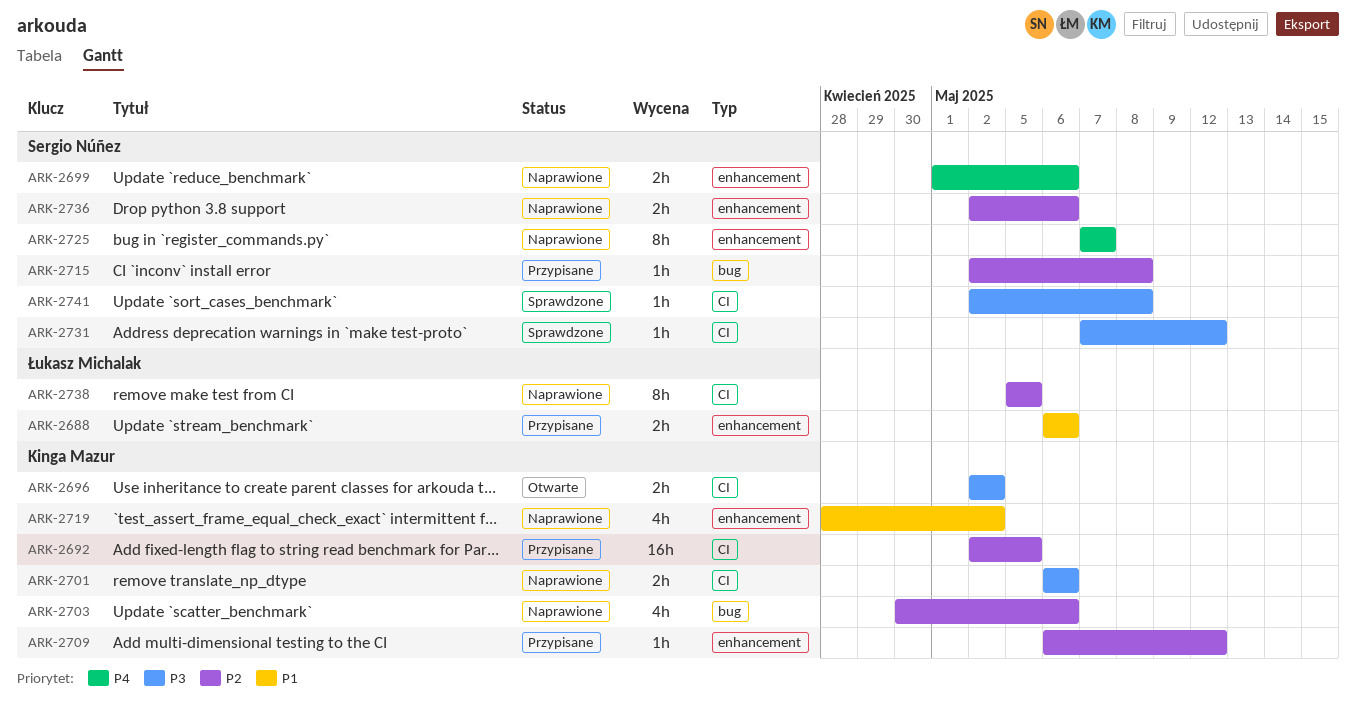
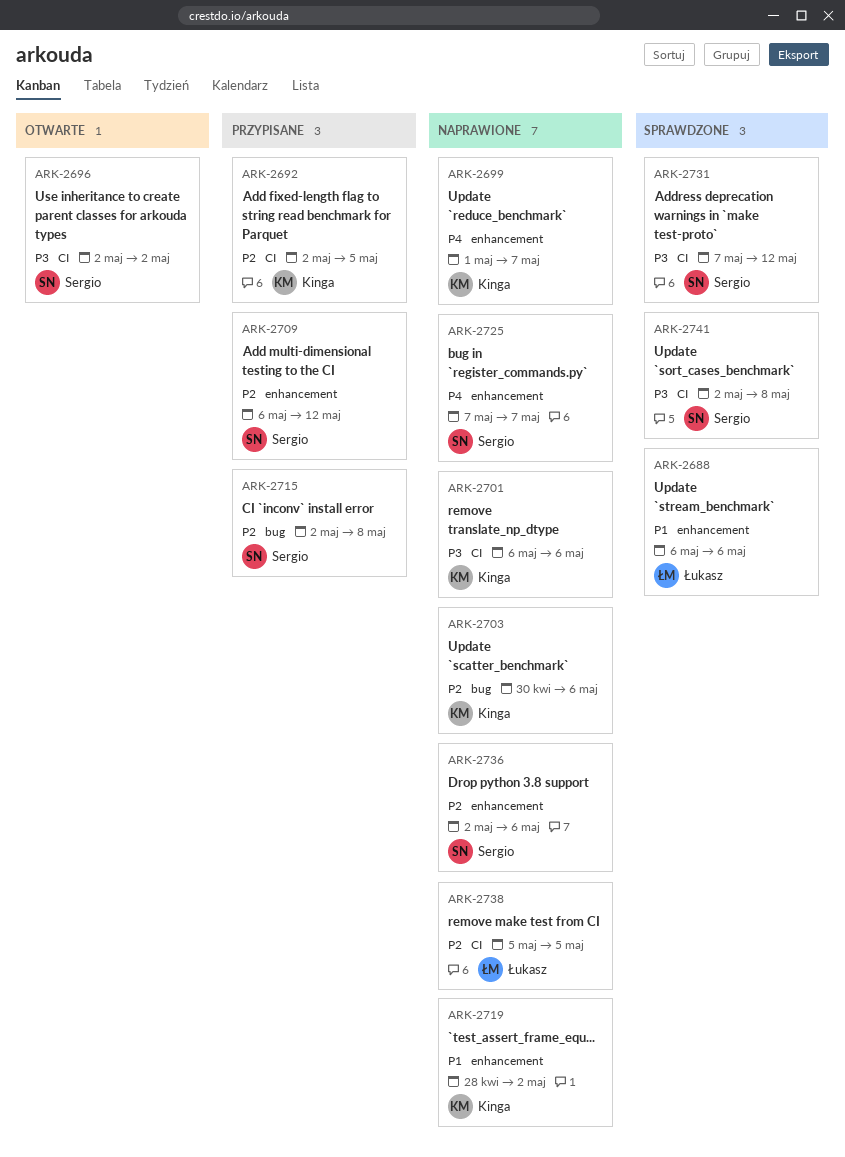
ARK-2688, status: Przypisane -> Sprawdzone
ARK-2696, owner: Kinga Mazur -> Sergio Núñez
ARK-2699, owner: Sergio Núñez -> Kinga Mazur
ARK-2699, due: May 6 -> May 7
ARK-2709, owner: Kinga Mazur -> Sergio Núñez

